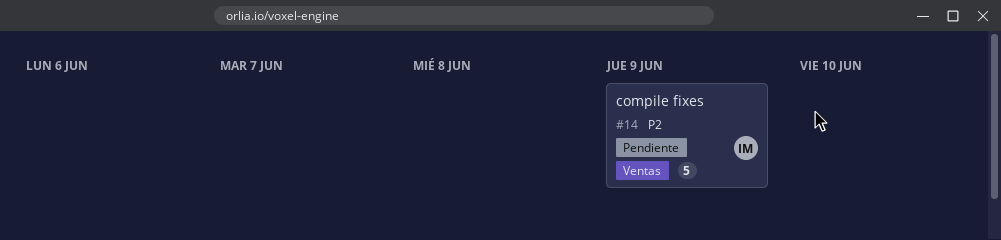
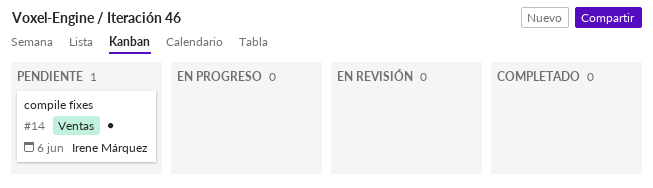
#14, estimate: 5 -> 1
#14, due: Jun 9 -> Jun 6

